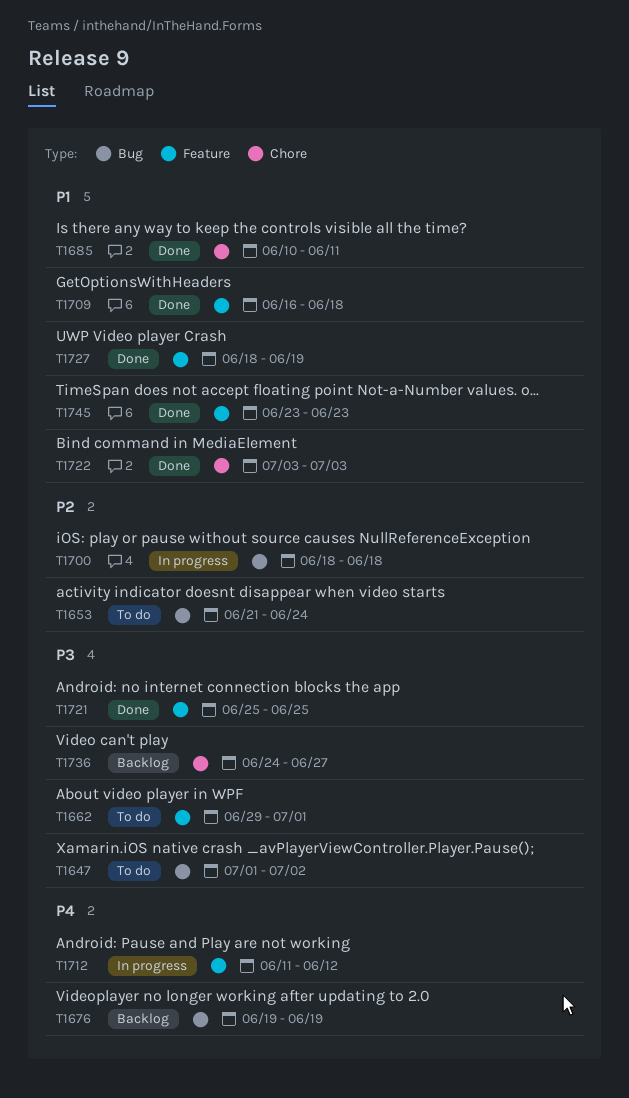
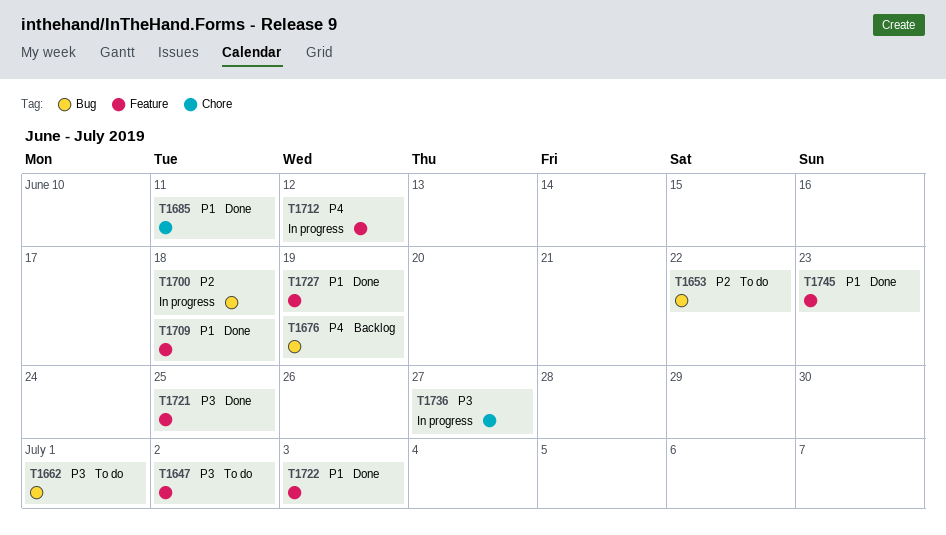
T1647, label: Bug -> Feature
T1653, due: Jun 24 -> Jun 22
T1662, label: Feature -> Bug
T1722, label: Chore -> Feature
T1736, status: Backlog -> In progress

